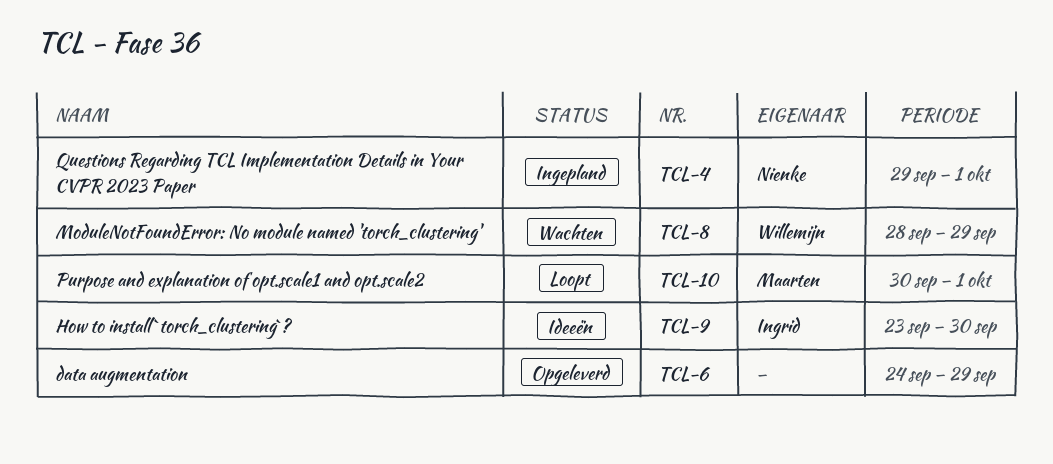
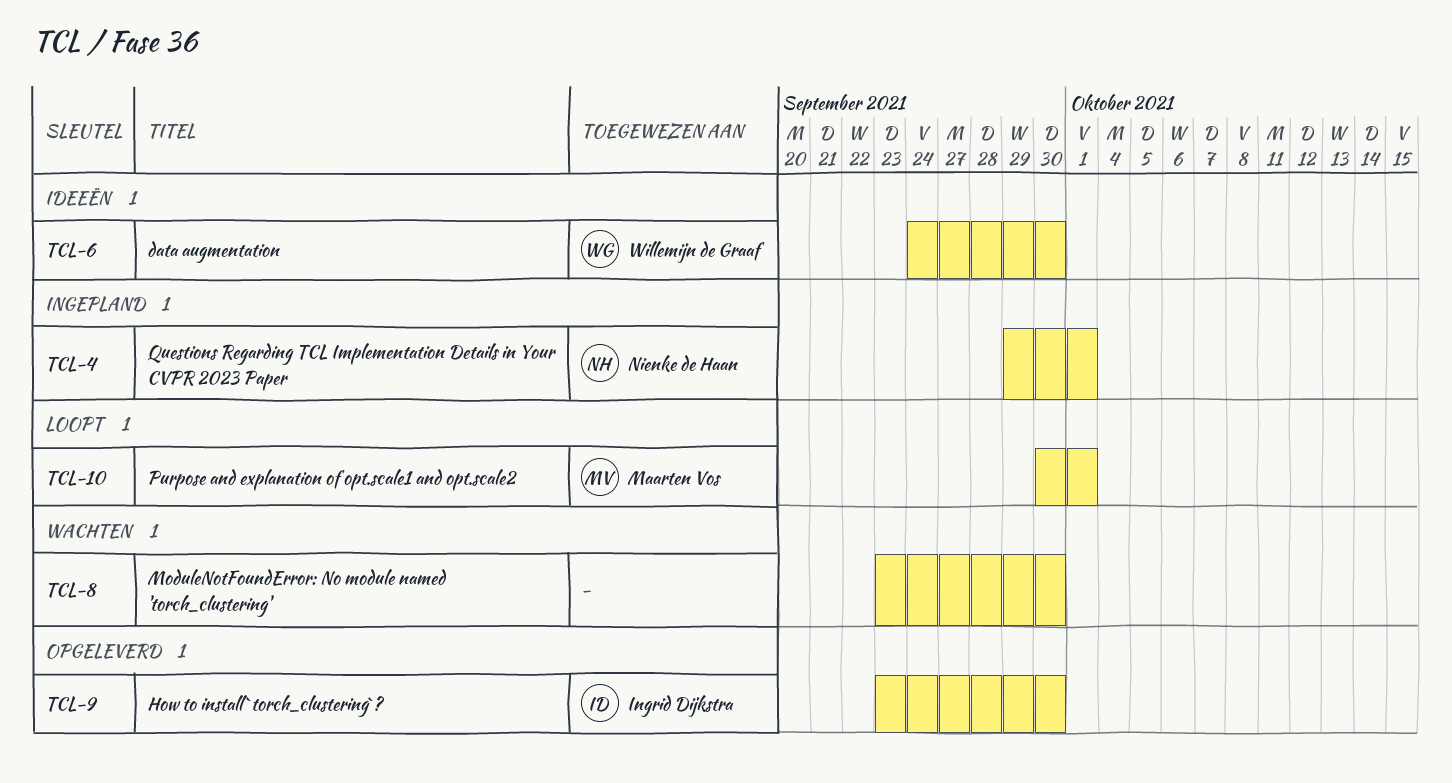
TCL-6, status: Opgeleverd -> Ideeën
TCL-6, owner: none -> Willemijn de Graaf
TCL-6, due: Sep 29 -> Sep 30
TCL-8, owner: Willemijn de Graaf -> none
TCL-8, start: Sep 28 -> Sep 23
TCL-8, due: Sep 29 -> Sep 30
TCL-9, status: Ideeën -> Opgeleverd

